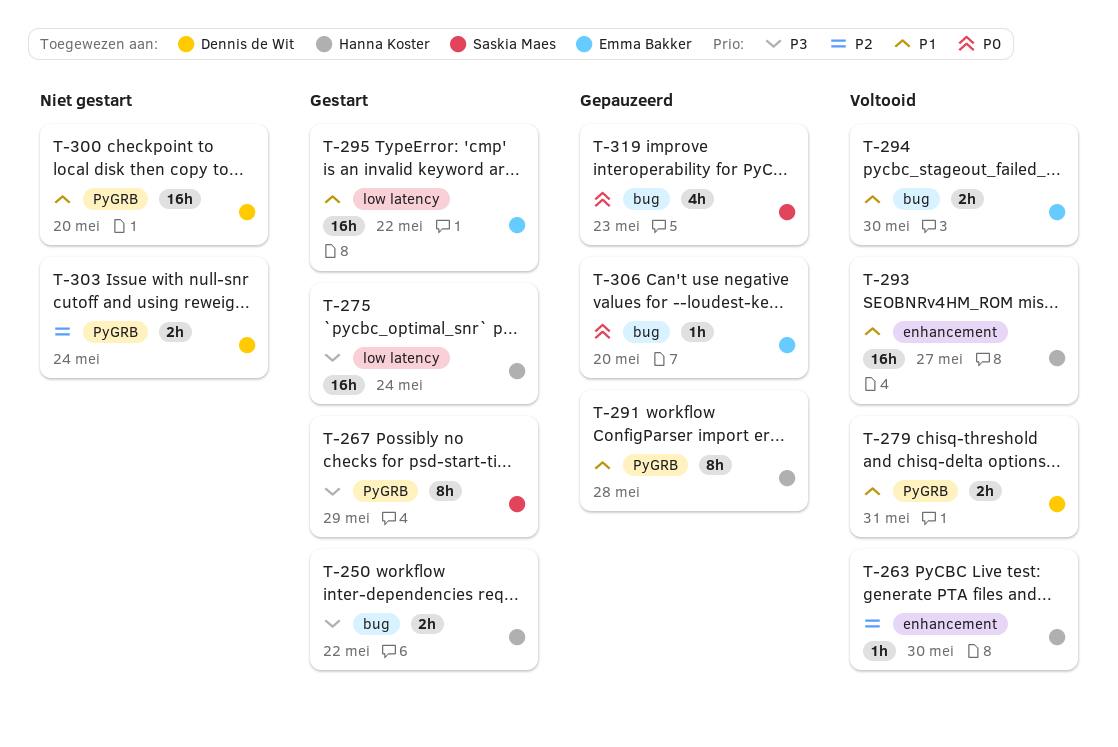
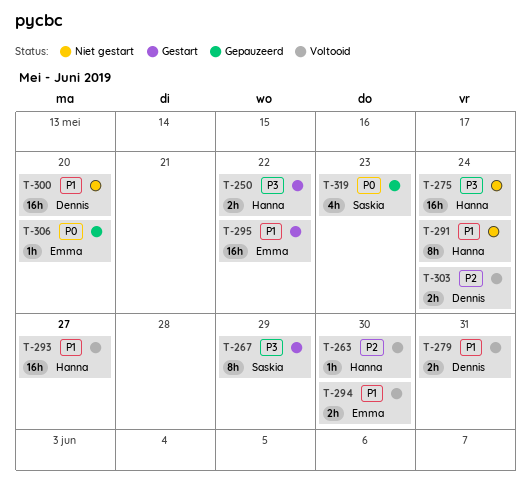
T-275, status: Gestart -> Niet gestart
T-291, status: Gepauzeerd -> Niet gestart
T-291, due: May 28 -> May 24
T-303, status: Niet gestart -> Voltooid

